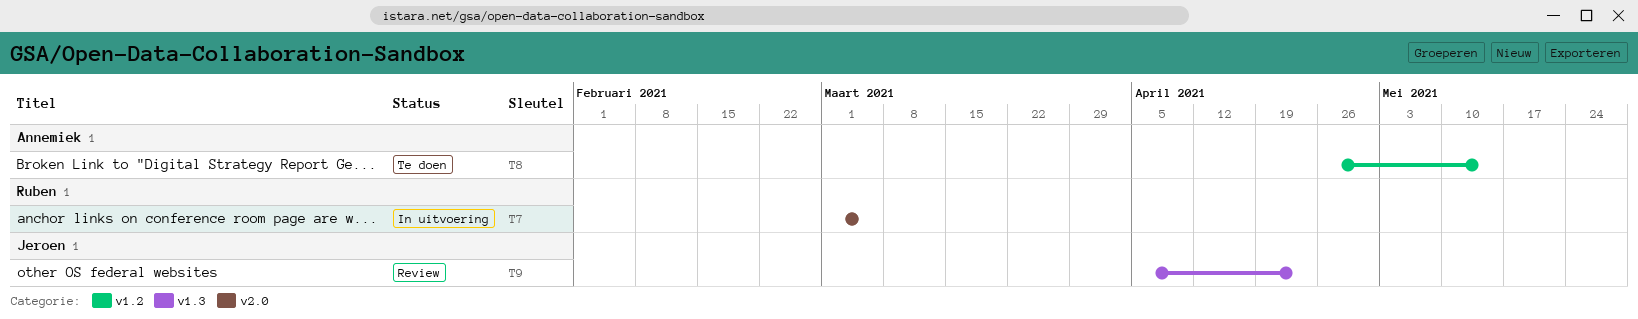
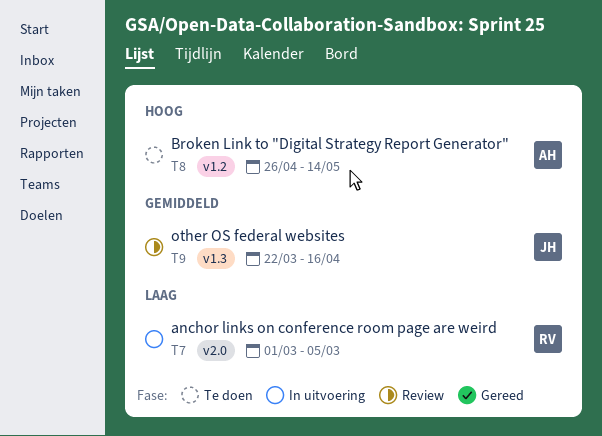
T9, start: Apr 5 -> Mar 22
T9, due: Apr 23 -> Apr 16

